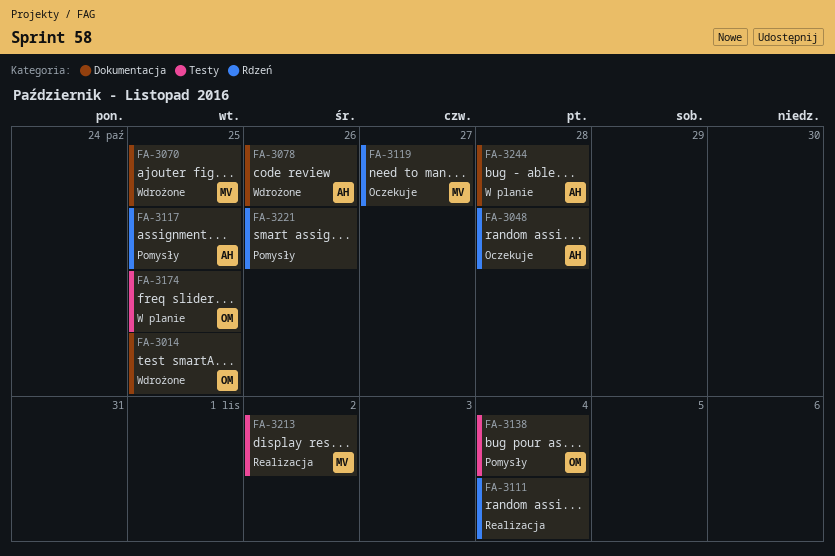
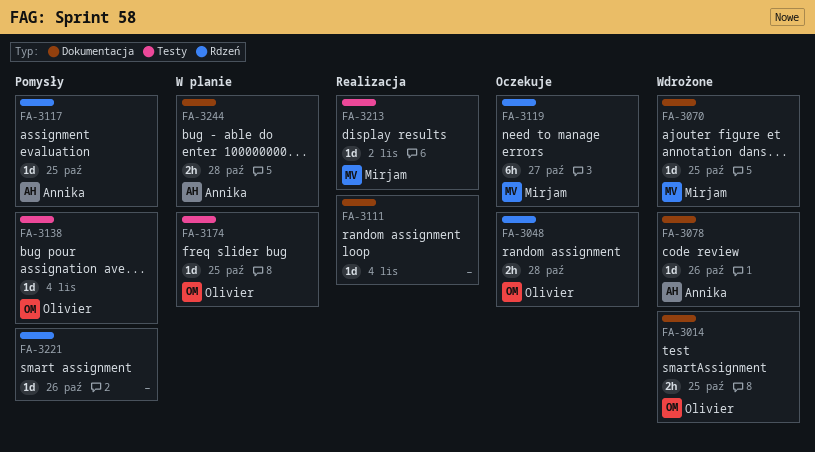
FA-3048, owner: Annika -> Olivier
FA-3111, label: Rdzeń -> Dokumentacja

